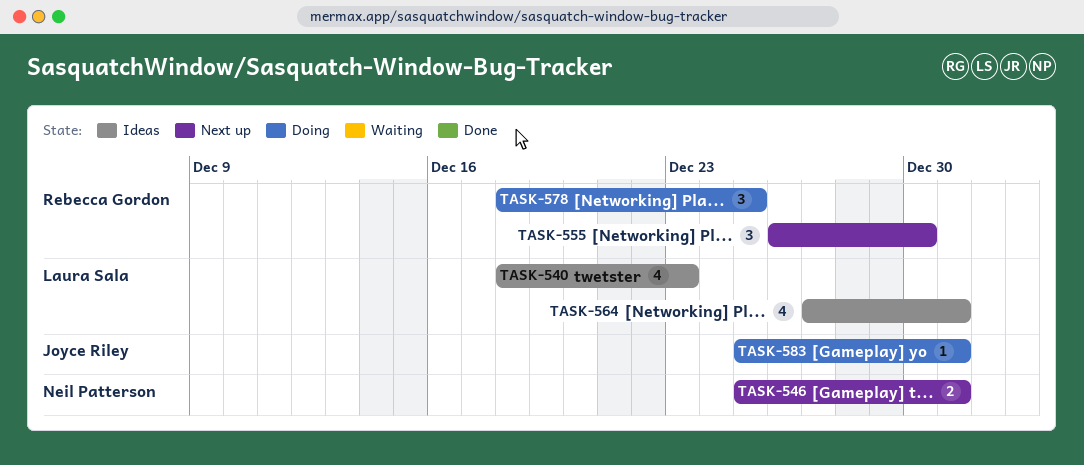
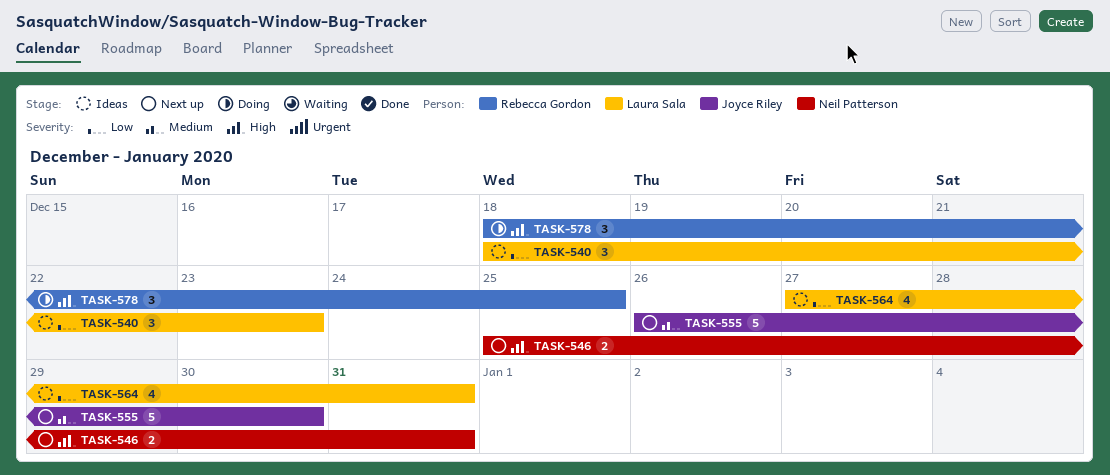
TASK-540, estimate: 4 -> 3
TASK-555, owner: Rebecca Gordon -> Joyce Riley
TASK-555, estimate: 3 -> 5
TASK-583: present -> none

